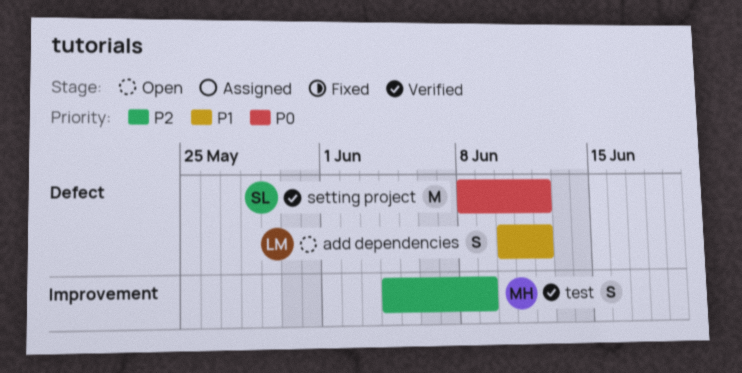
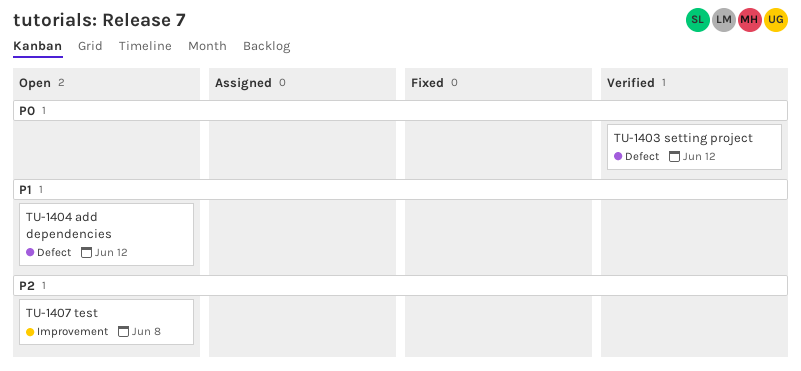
test, status: Verified -> Open
test, due: Jun 9 -> Jun 8

